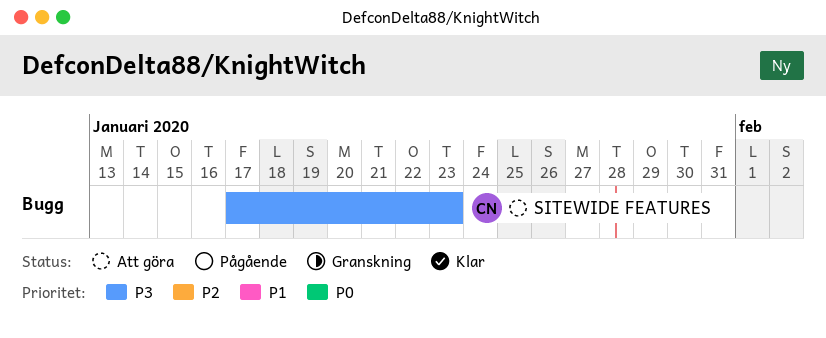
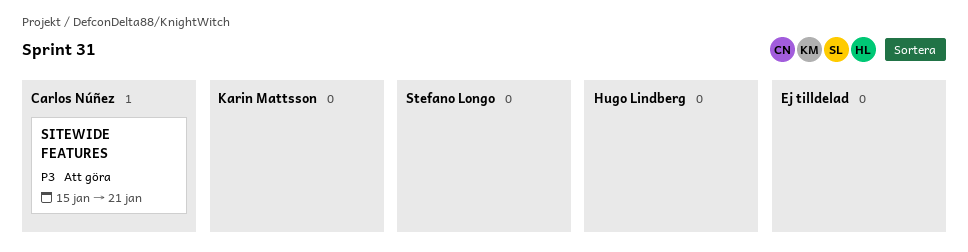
SITEWIDE FEATURES, start: Jan 17 -> Jan 15
SITEWIDE FEATURES, due: Jan 23 -> Jan 21

